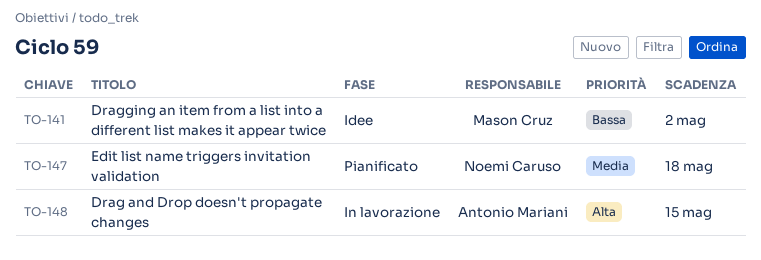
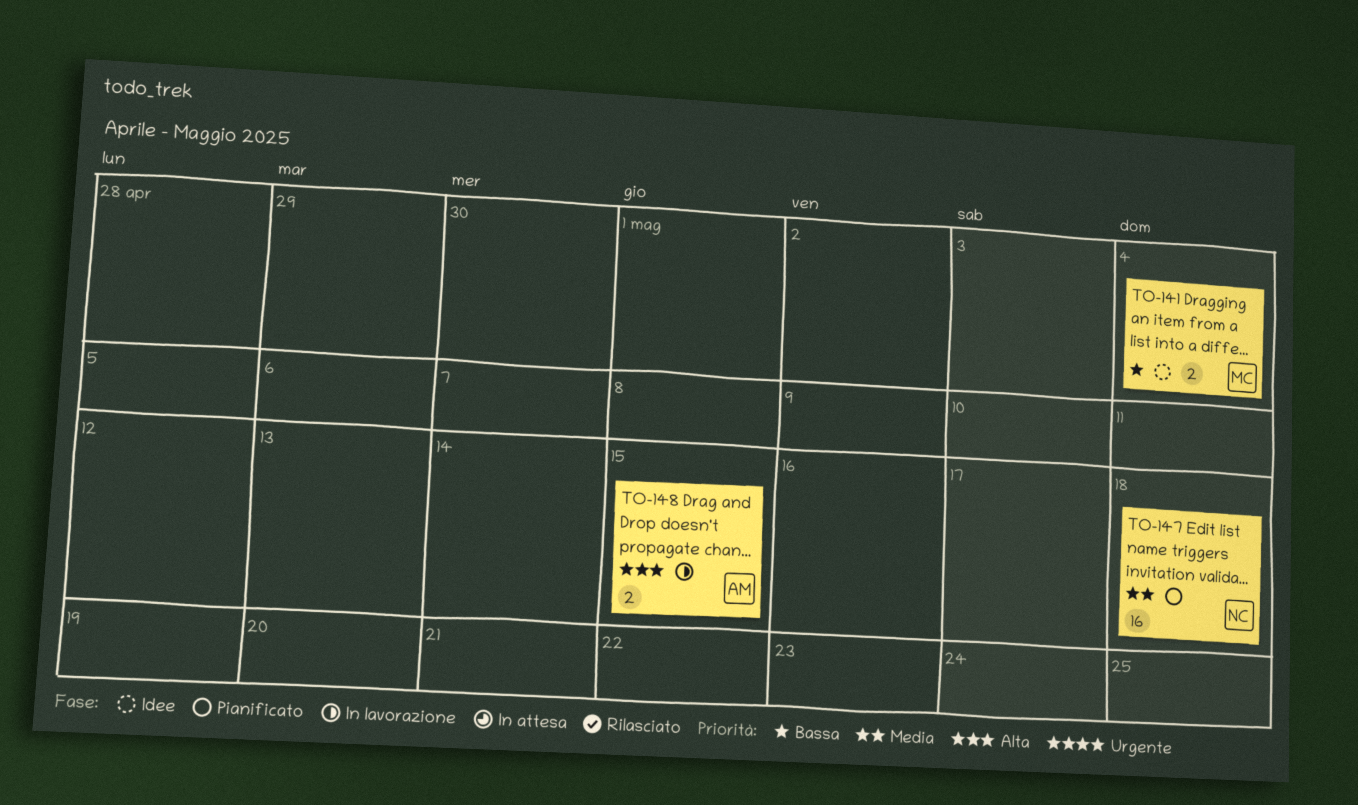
TO-141, due: May 2 -> May 4

